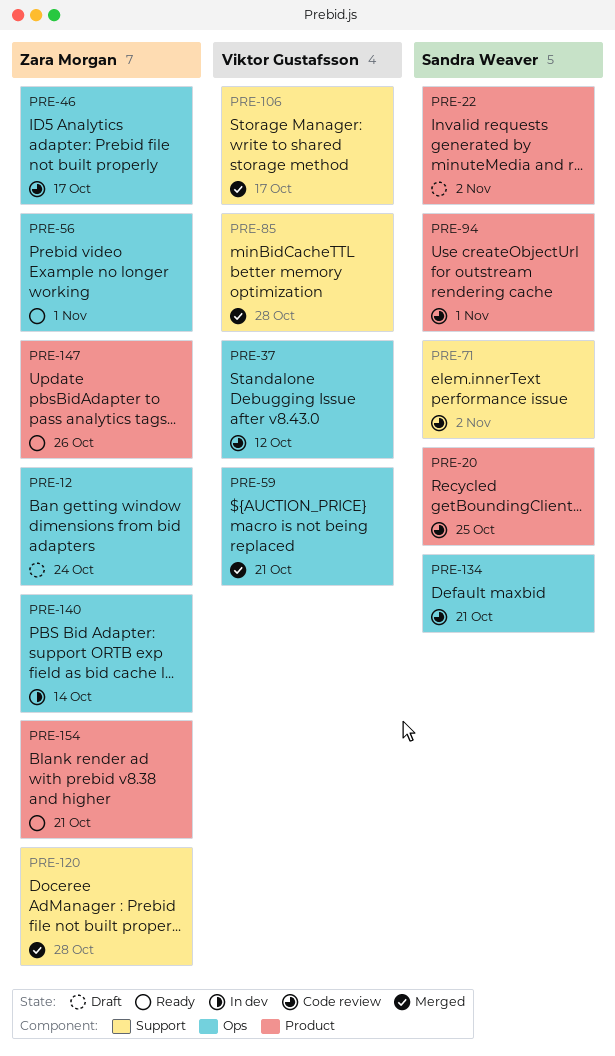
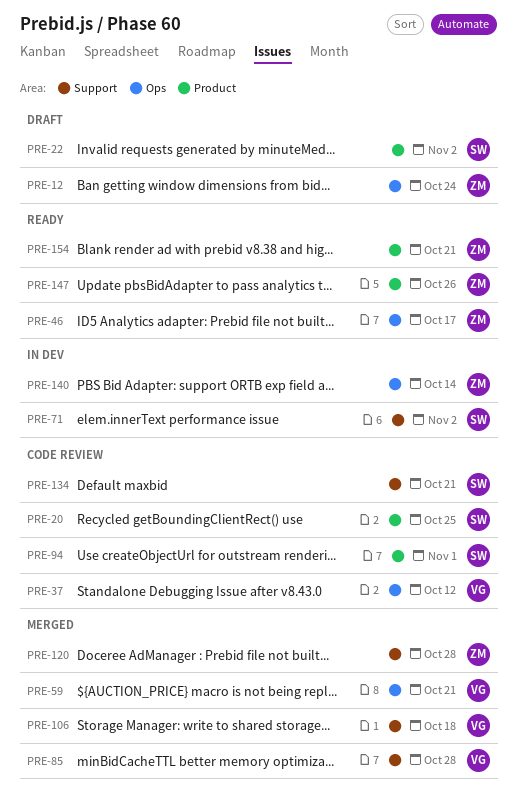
PRE-46, status: Code review -> Ready
PRE-56: present -> none
PRE-71, status: Code review -> In dev
PRE-106, due: Oct 17 -> Oct 18
PRE-134, label: Ops -> Support

